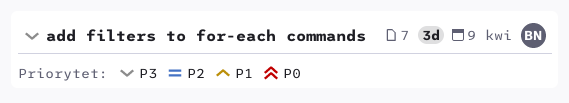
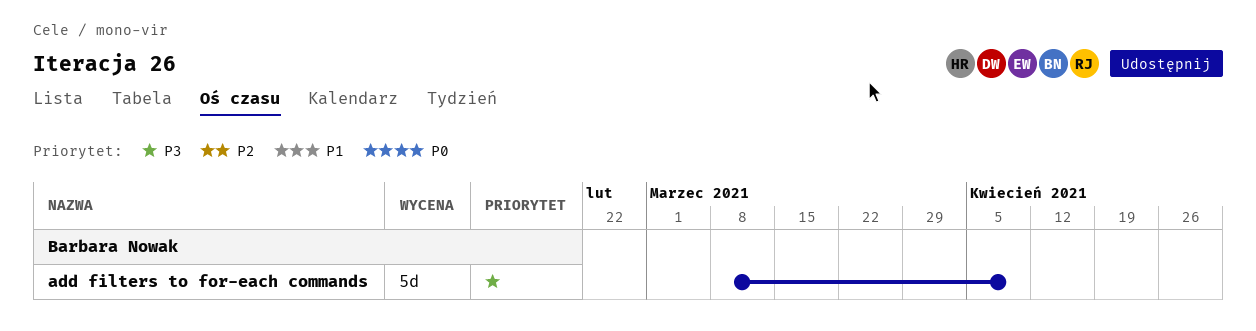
add filters to for-each commands, estimate: 3d -> 5d

